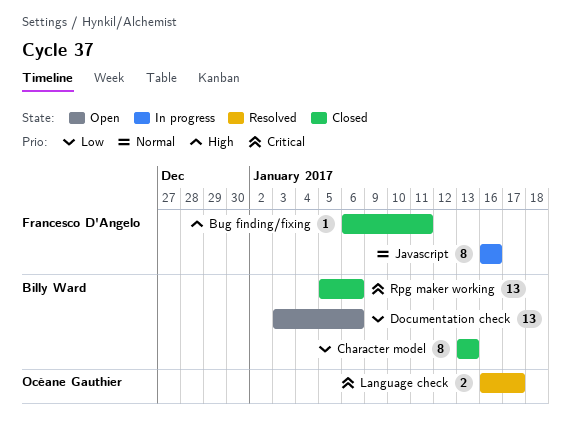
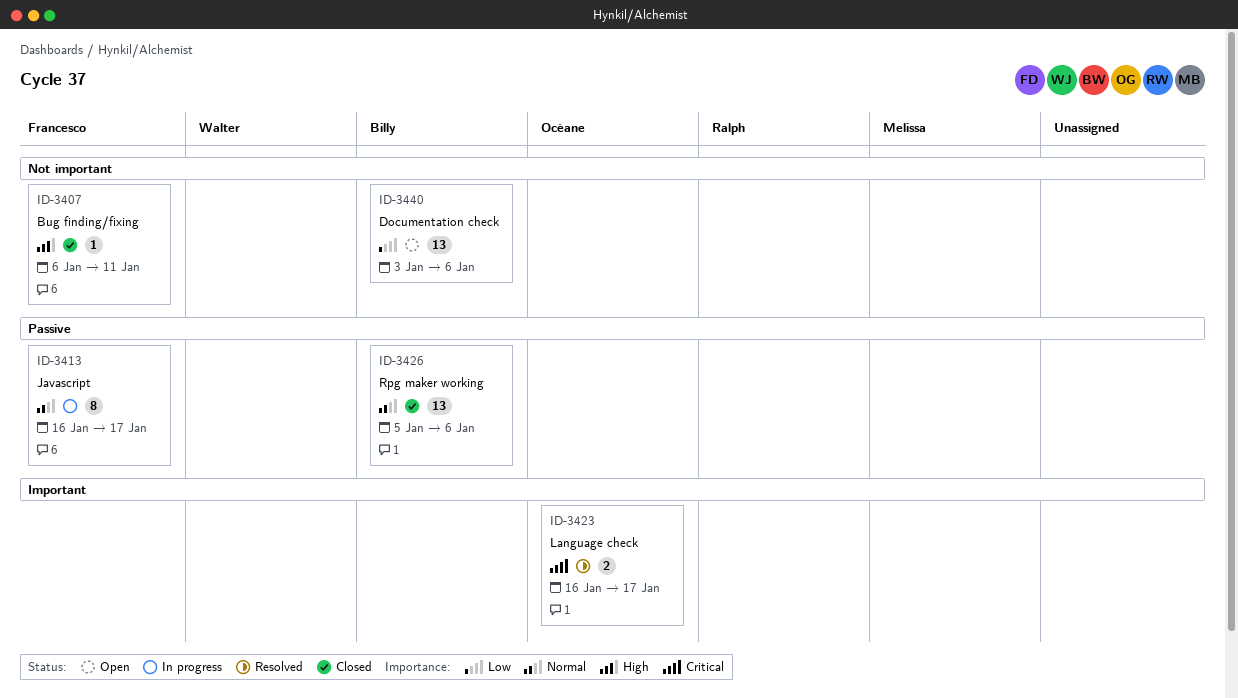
Character model: present -> none
Javascript, due: Jan 16 -> Jan 17
Rpg maker working, priority: Critical -> Normal

